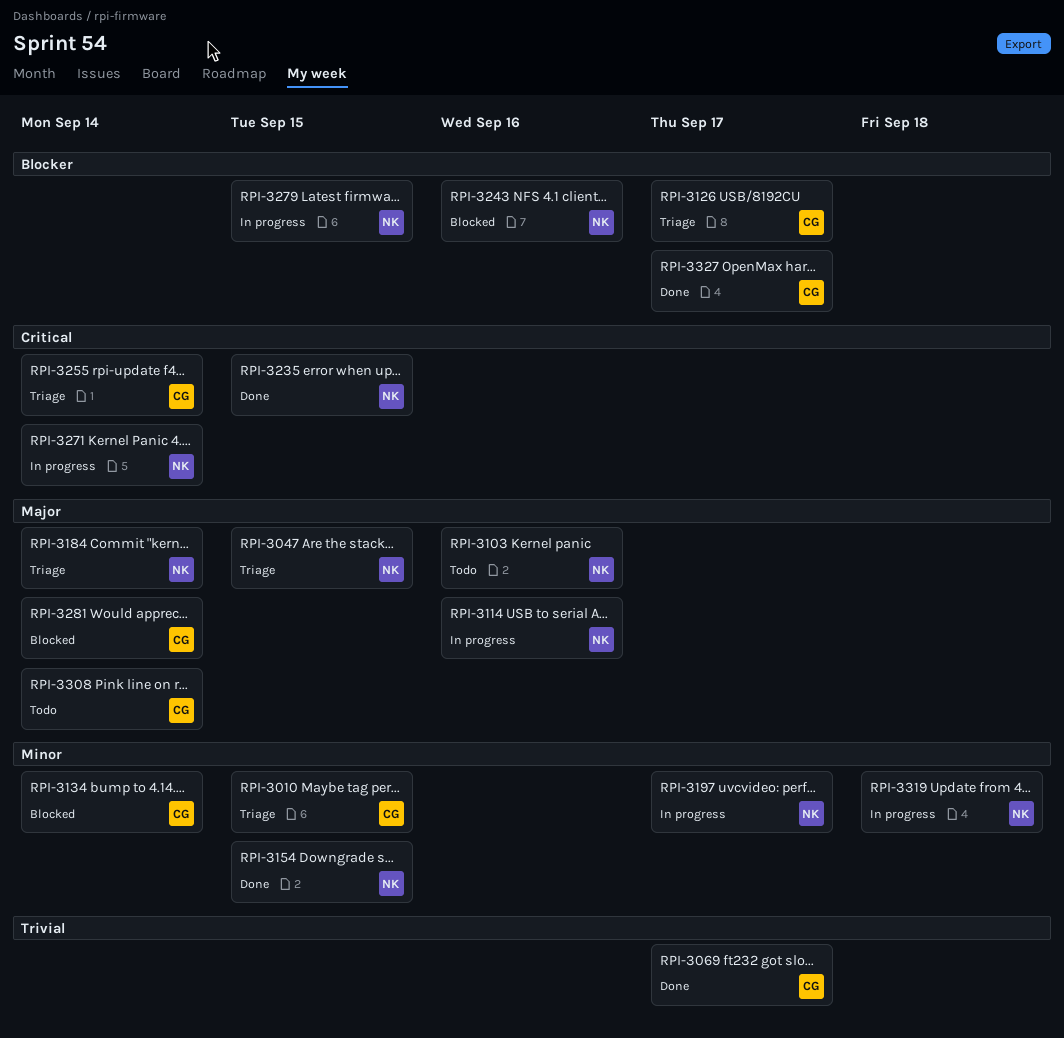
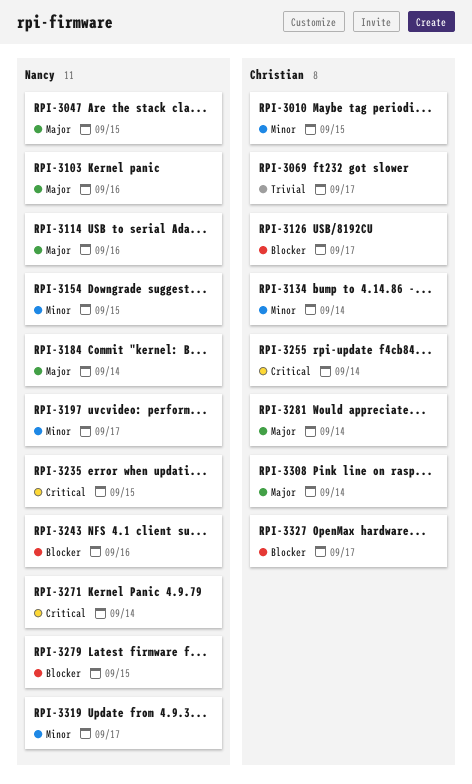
RPI-3319, due: Sep 18 -> Sep 17

